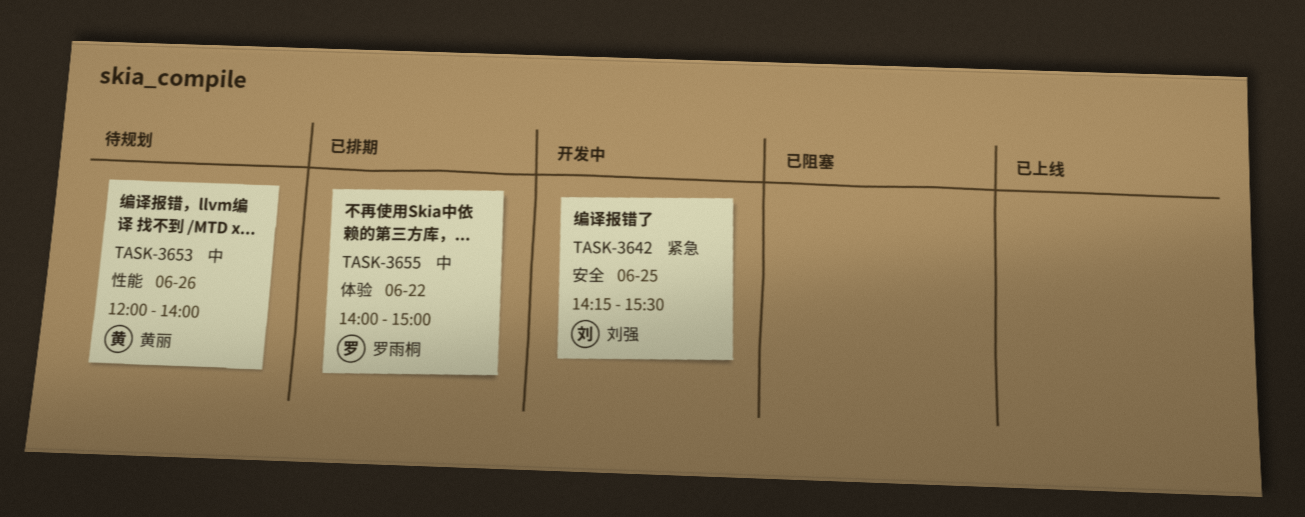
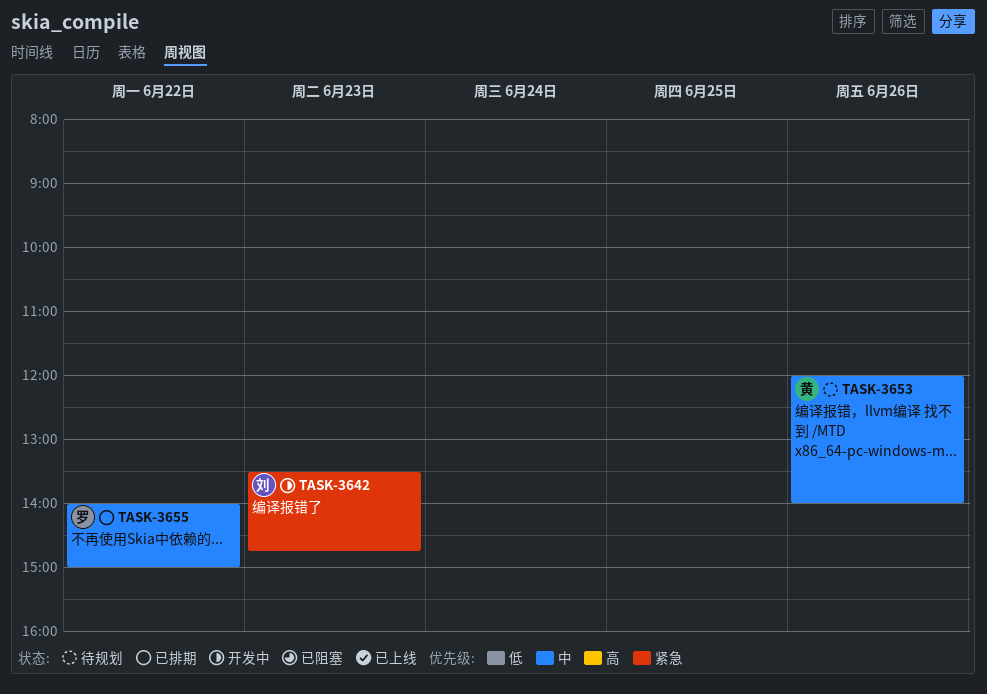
TASK-3642, day: Jun 25 -> Jun 23
TASK-3642, begins: 14:15 -> 13:30
TASK-3642, ends: 15:30 -> 14:45

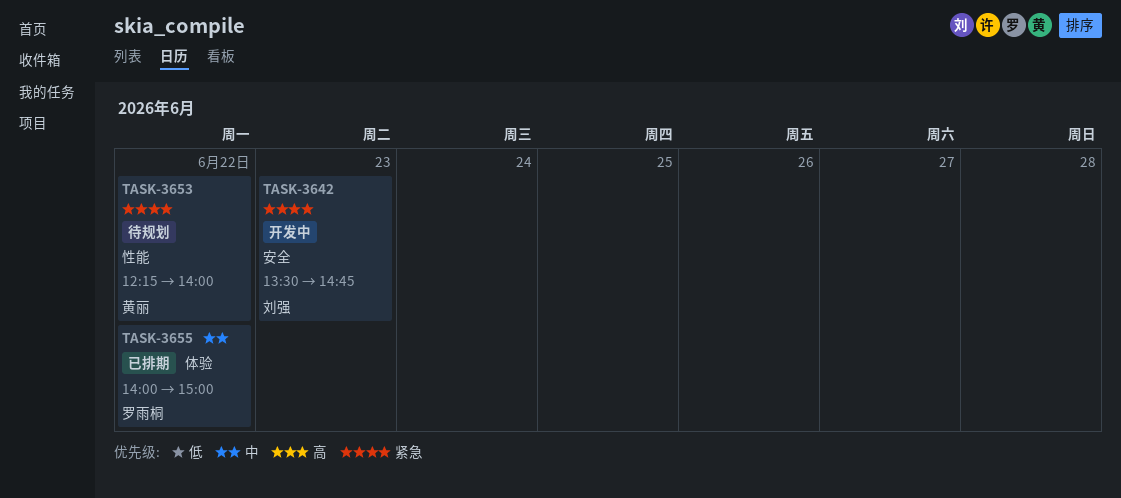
TASK-3653, priority: 中 -> 紧急
TASK-3653, day: Jun 26 -> Jun 22
TASK-3653, begins: 12:00 -> 12:15

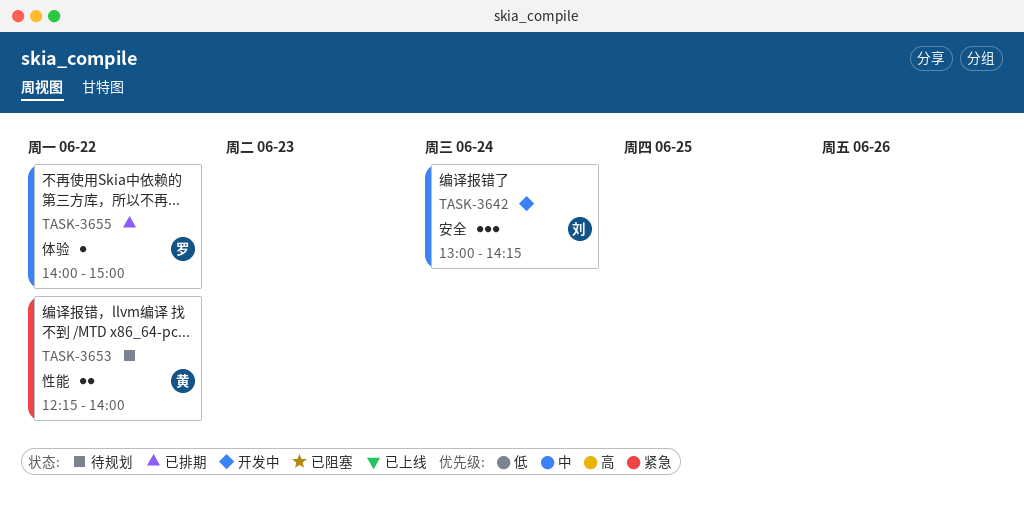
TASK-3642, priority: 紧急 -> 中
TASK-3642, day: Jun 23 -> Jun 24
TASK-3642, begins: 13:30 -> 13:00
TASK-3642, ends: 14:45 -> 14:15

